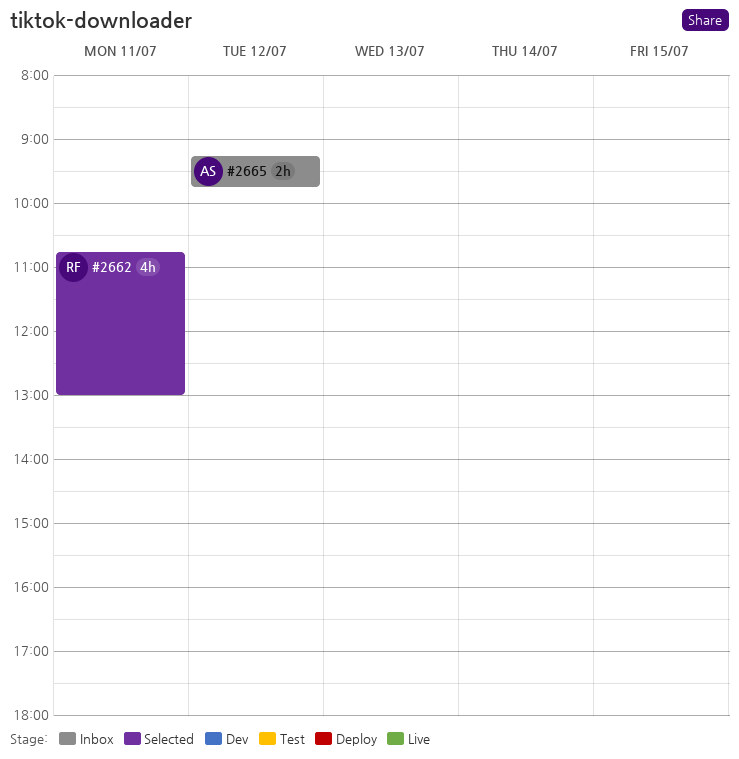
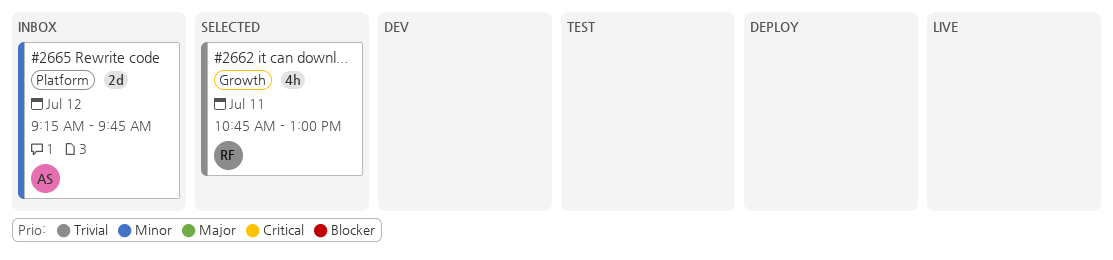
#2665, estimate: 2h -> 2d

